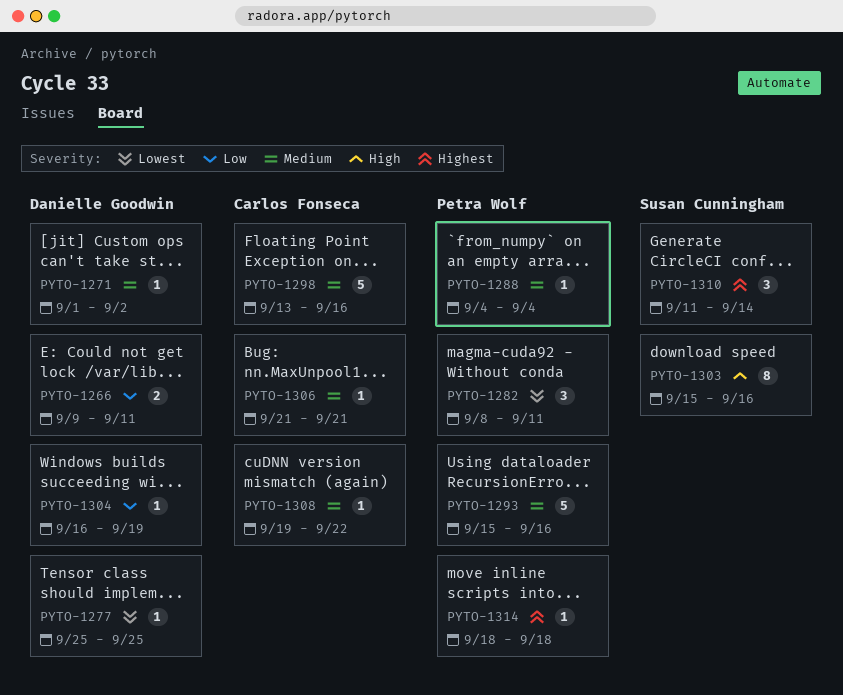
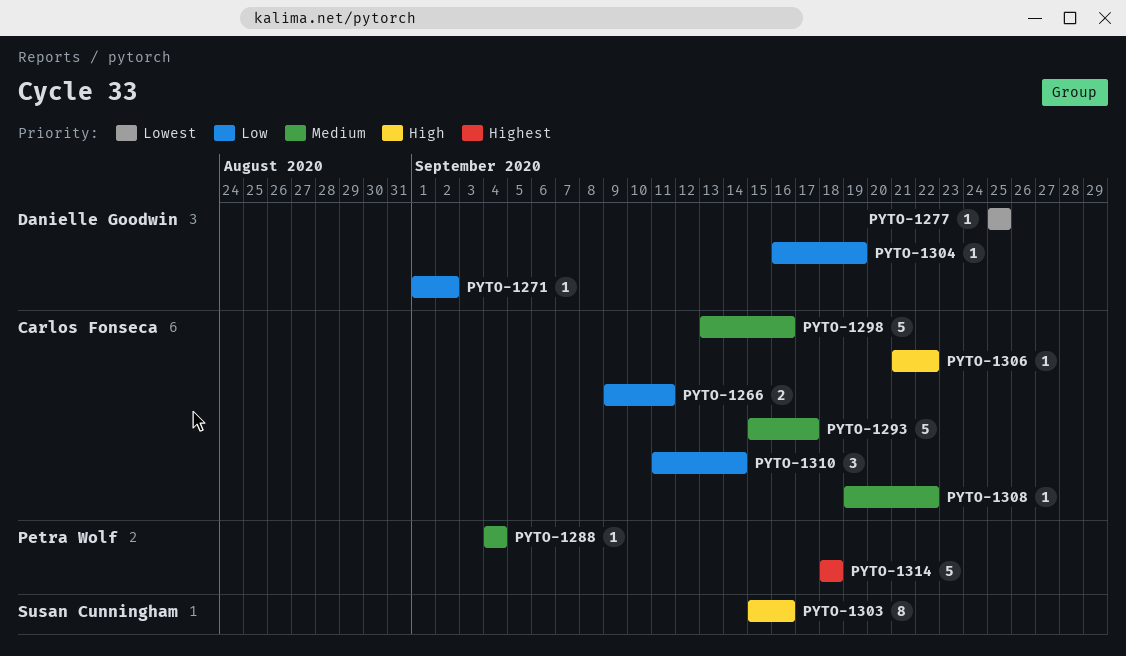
PYTO-1266, owner: Danielle Goodwin -> Carlos Fonseca
PYTO-1271, priority: Medium -> Low
PYTO-1282: present -> none
PYTO-1293, owner: Petra Wolf -> Carlos Fonseca
PYTO-1293, due: Sep 16 -> Sep 17
PYTO-1306, priority: Medium -> High
PYTO-1306, due: Sep 21 -> Sep 22
PYTO-1310, owner: Susan Cunningham -> Carlos Fonseca
PYTO-1310, priority: Highest -> Low
PYTO-1314, estimate: 1 -> 5

